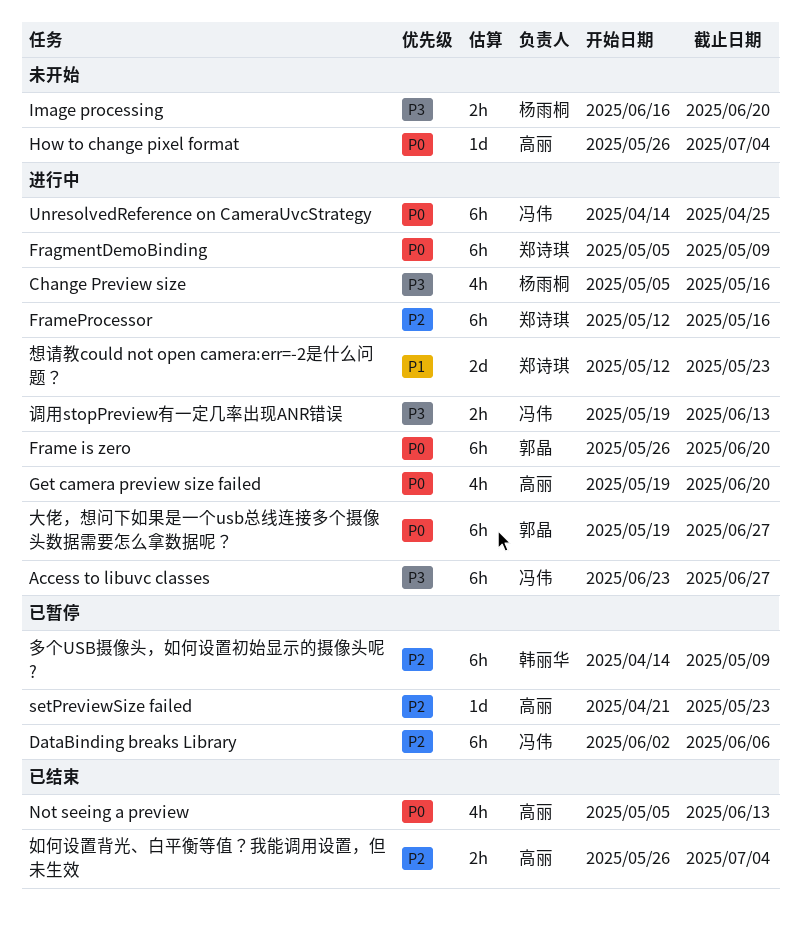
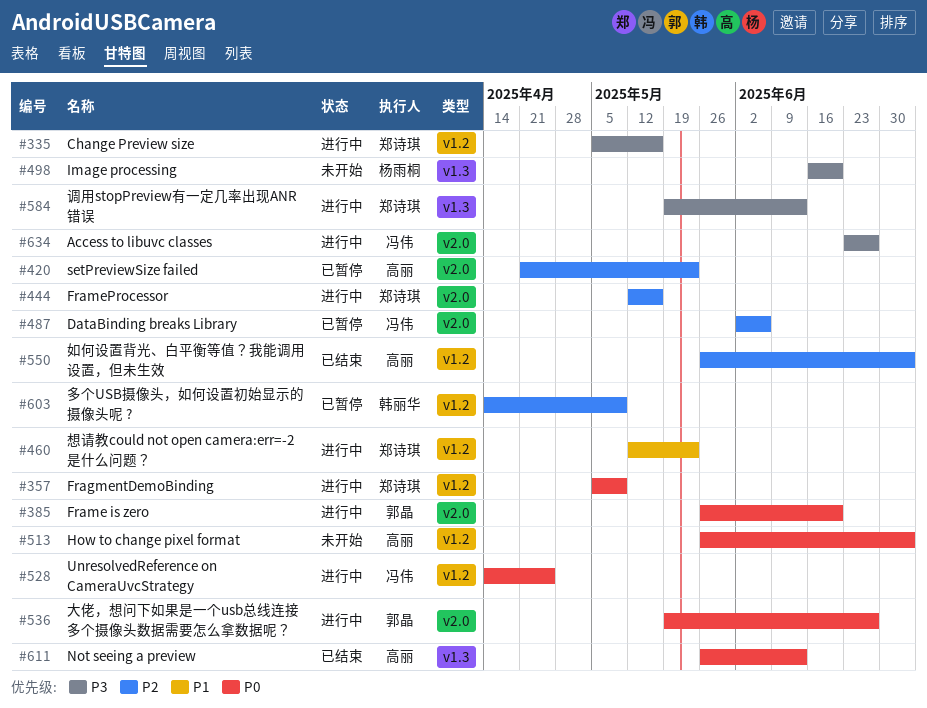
Change Preview size, owner: 杨雨桐 -> 郑诗琪
Get camera preview size failed: present -> none
Not seeing a preview, start: May 5 -> May 26
调用stopPreview有一定几率出现ANR错误, owner: 冯伟 -> 郑诗琪

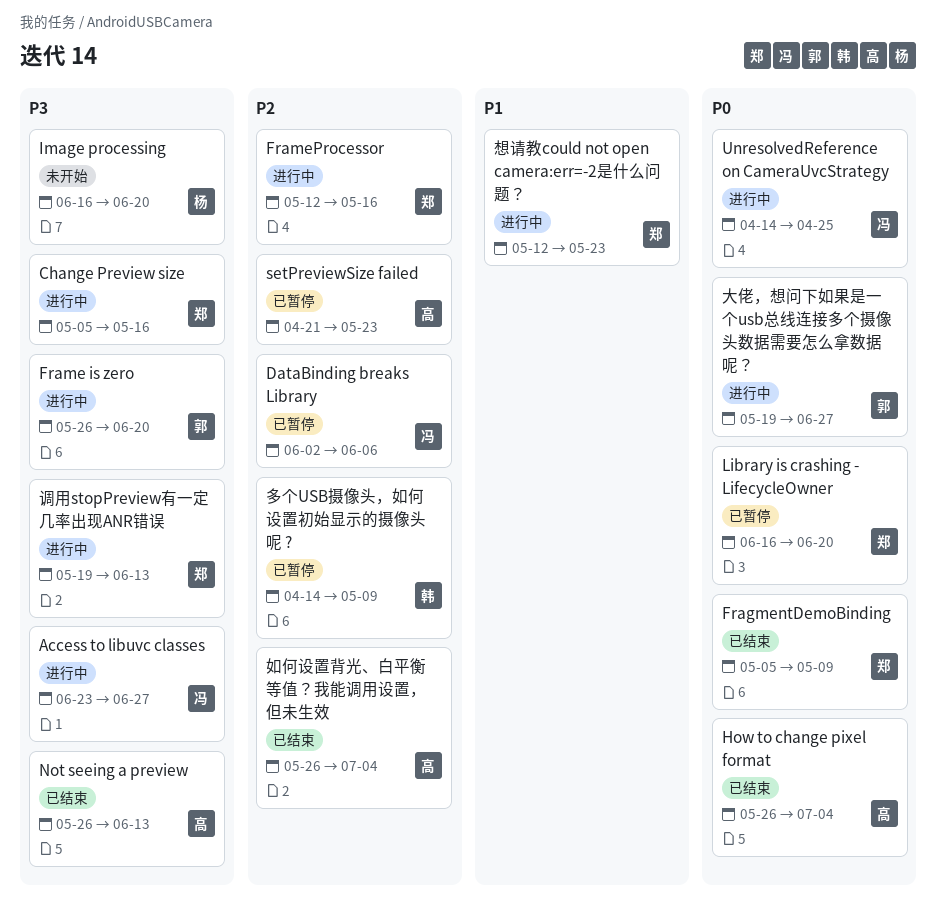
FragmentDemoBinding, status: 进行中 -> 已结束
Frame is zero, priority: P0 -> P3
How to change pixel format, status: 未开始 -> 已结束
Library is crashing - LifecycleOwner: none -> present
Not seeing a preview, priority: P0 -> P3

